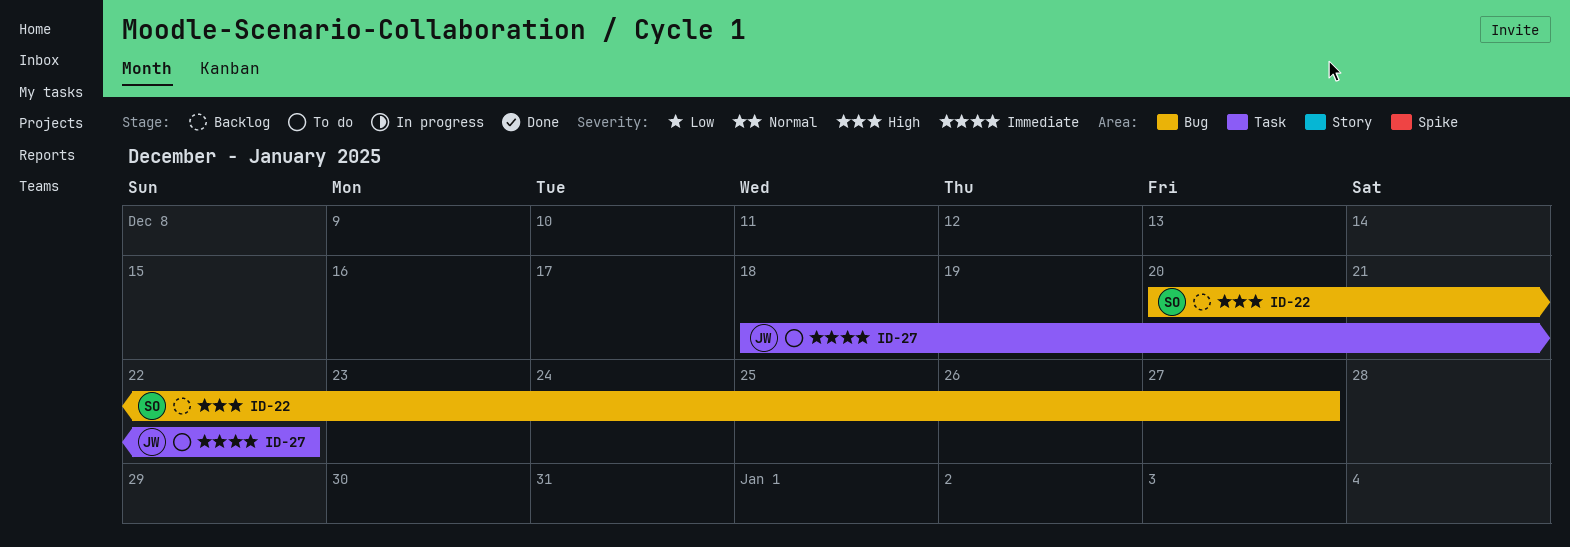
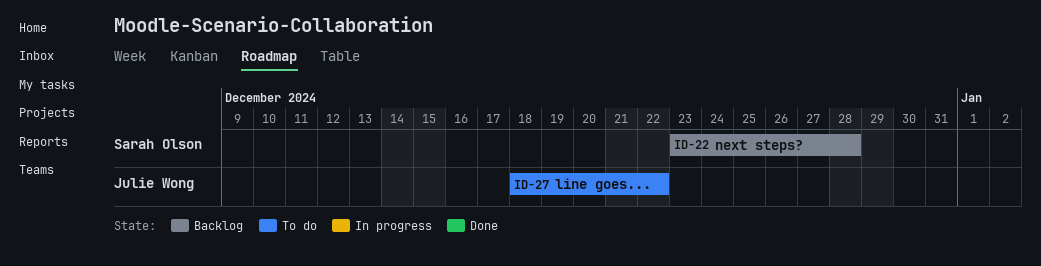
ID-22, start: Dec 20 -> Dec 23
ID-22, due: Dec 27 -> Dec 28

